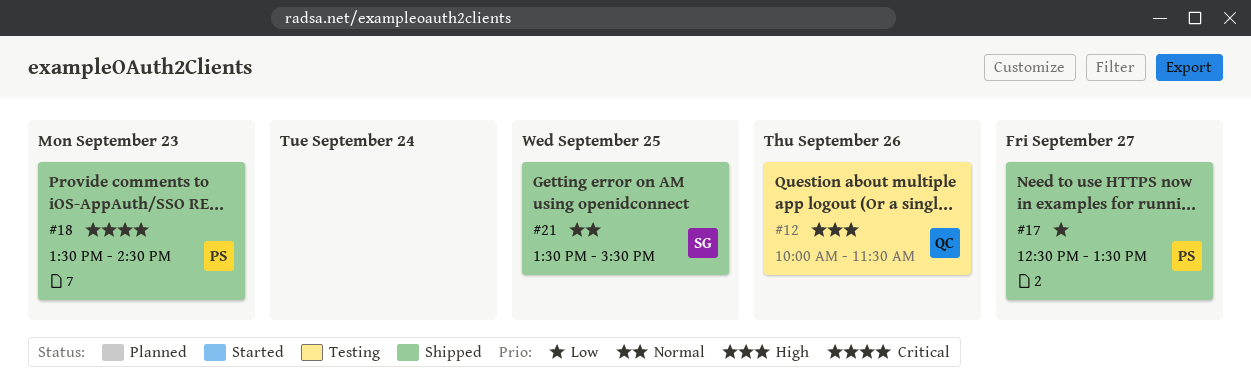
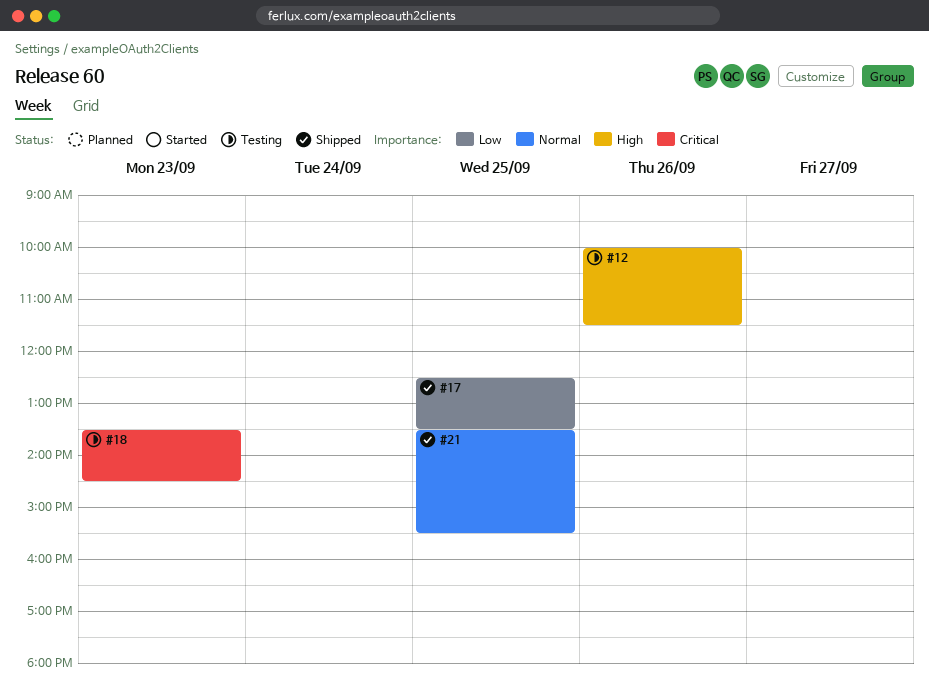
#17, day: Sep 27 -> Sep 25
#18, status: Shipped -> Testing

